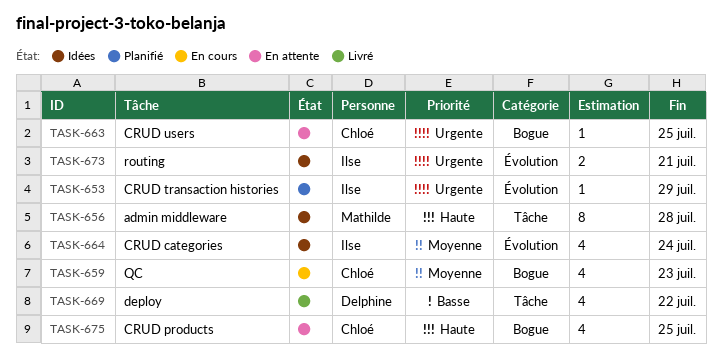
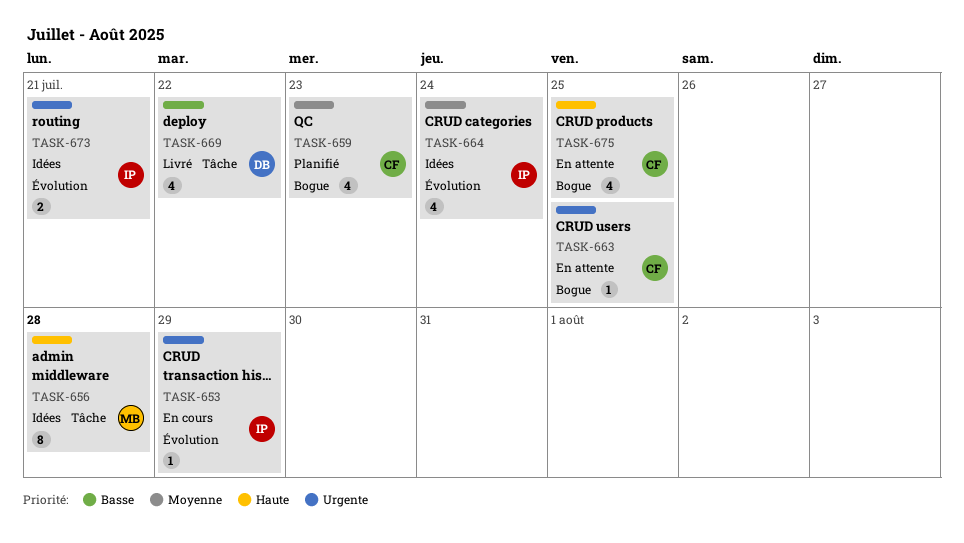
TASK-653, status: Planifié -> En cours
TASK-659, status: En cours -> Planifié

